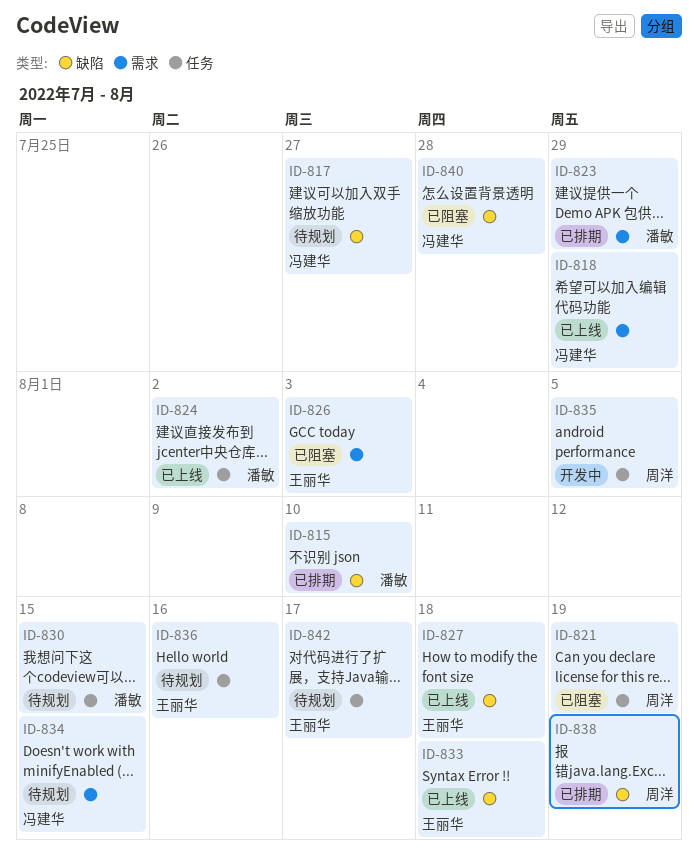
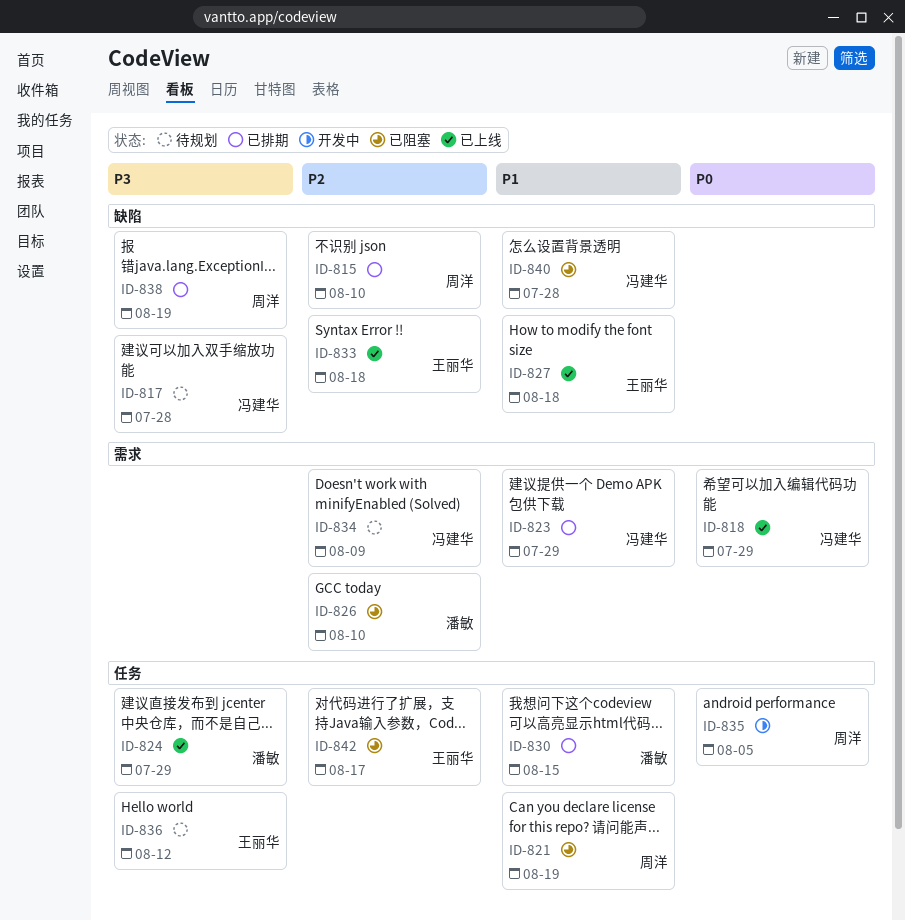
ID-815, owner: 潘敏 -> 周洋
ID-817, due: Jul 27 -> Jul 28
ID-823, owner: 潘敏 -> 冯建华
ID-824, due: Aug 2 -> Jul 29
ID-826, owner: 王丽华 -> 潘敏
ID-826, due: Aug 3 -> Aug 10
ID-830, status: 待规划 -> 已排期
ID-834, due: Aug 15 -> Aug 9
ID-836, due: Aug 16 -> Aug 12
ID-842, status: 待规划 -> 已阻塞

